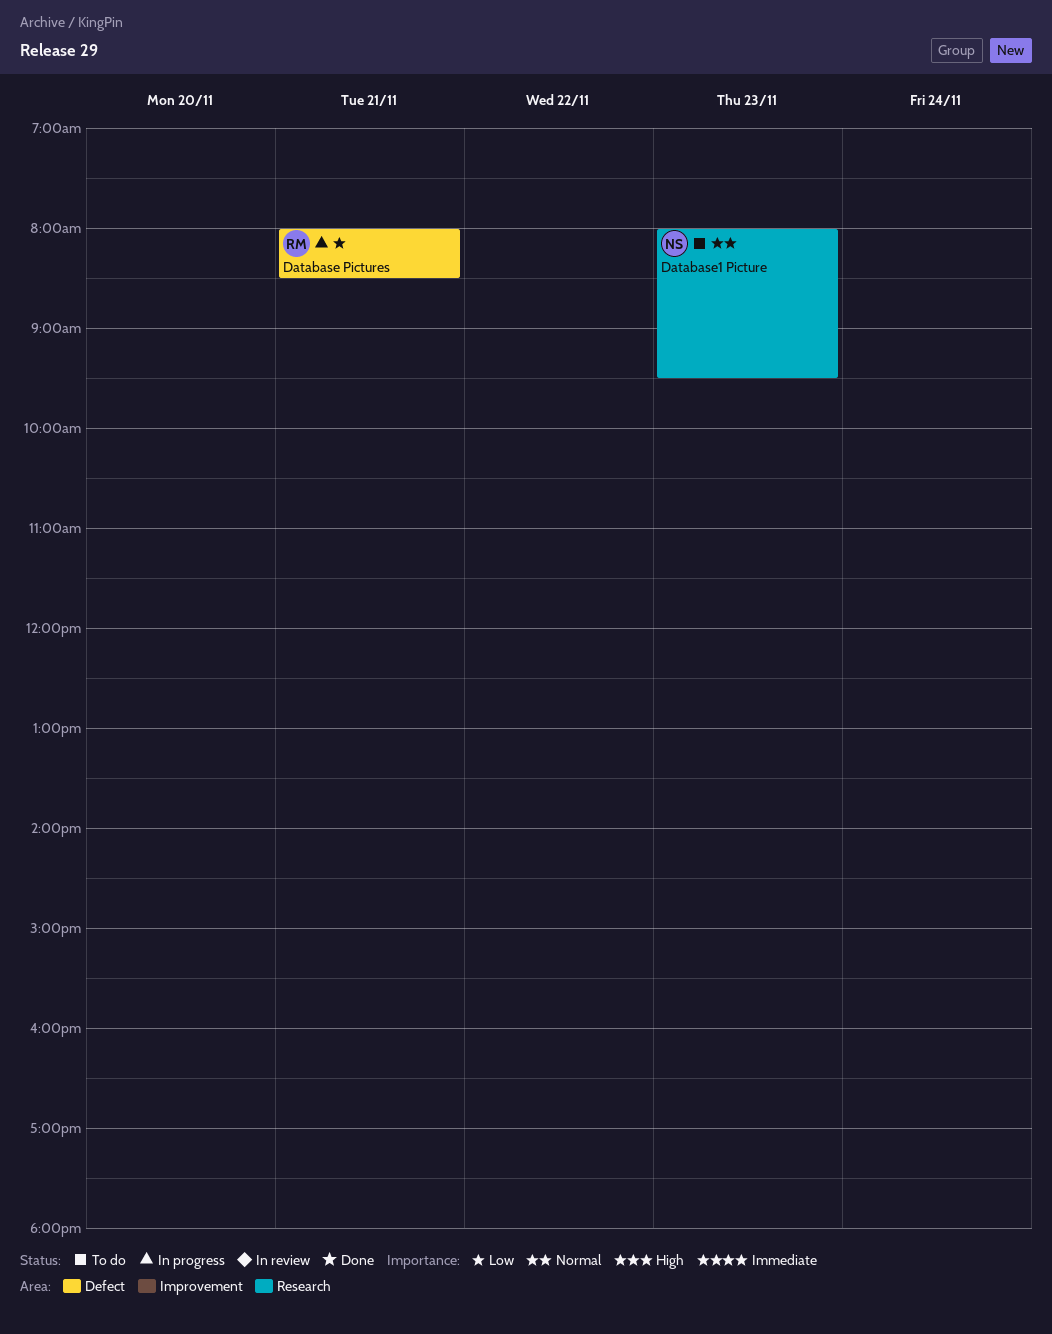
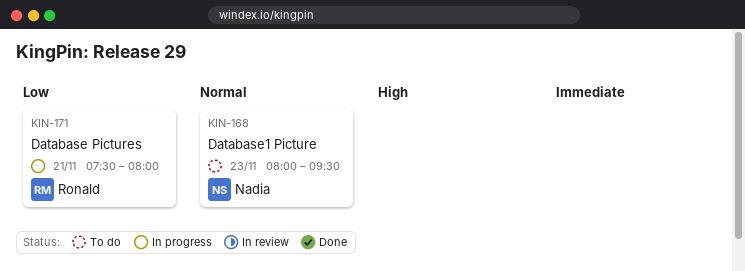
Database Pictures, begins: 08:00 -> 07:30
Database Pictures, ends: 08:30 -> 08:00

